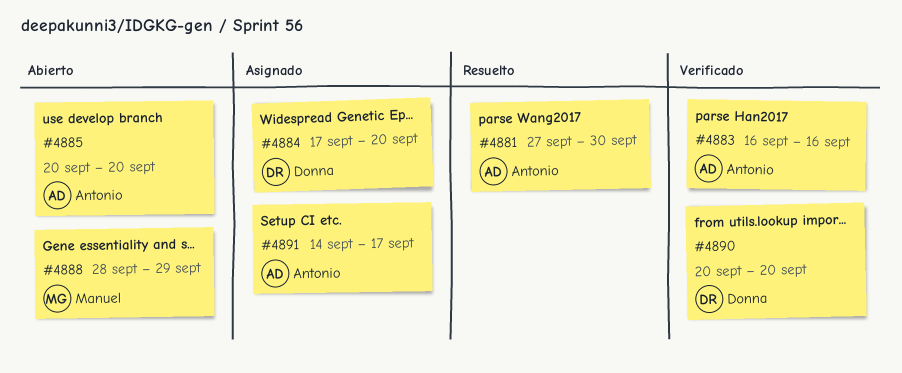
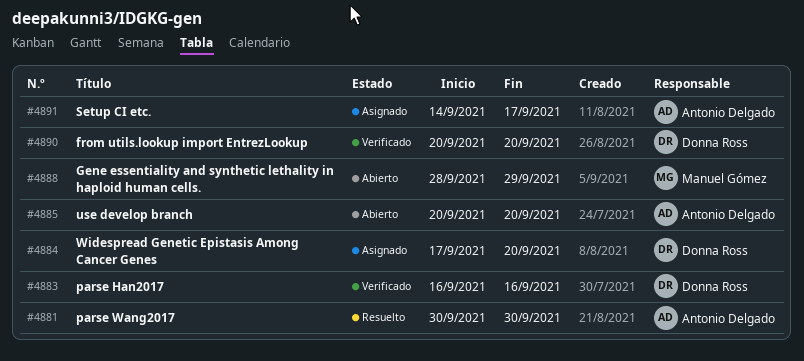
#4881, start: Sep 27 -> Sep 30
#4883, owner: Antonio Delgado -> Donna Ross

